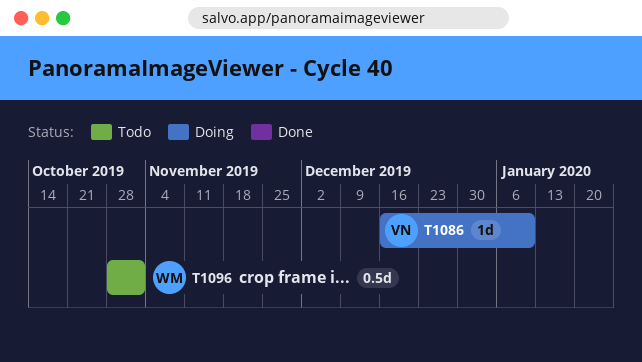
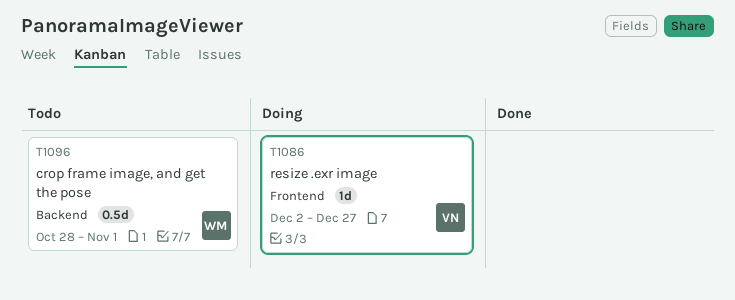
T1086, start: Dec 16 -> Dec 2
T1086, due: Jan 10 -> Dec 27

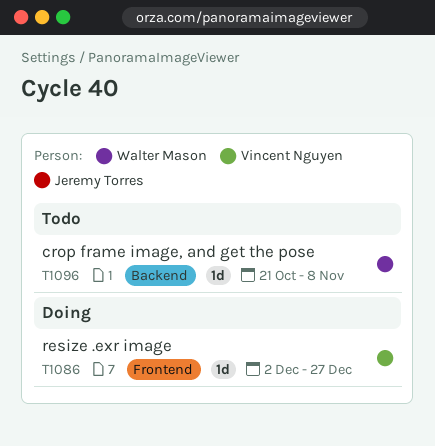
T1096, estimate: 0.5d -> 1d
T1096, start: Oct 28 -> Oct 21
T1096, due: Nov 1 -> Nov 8

